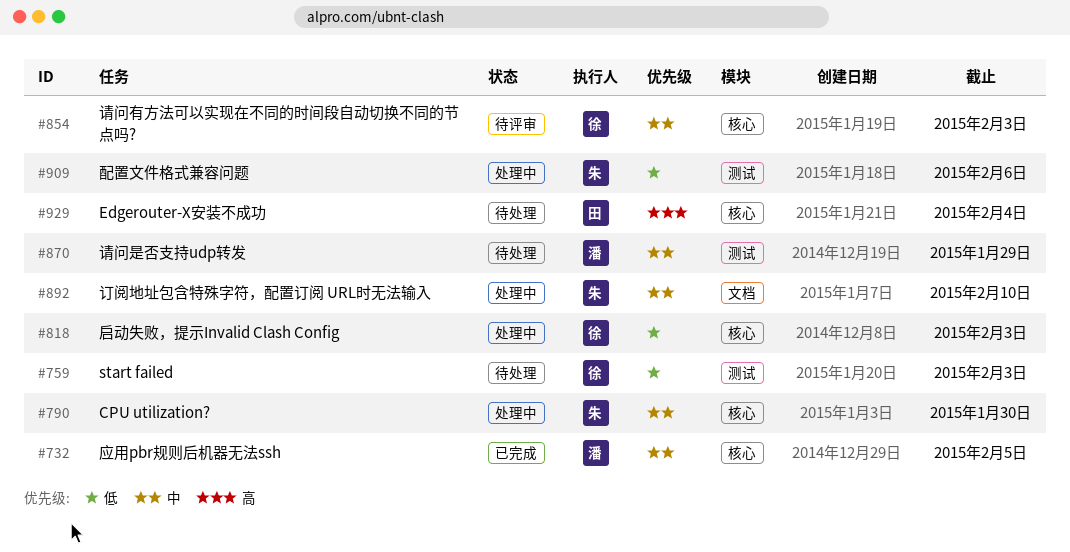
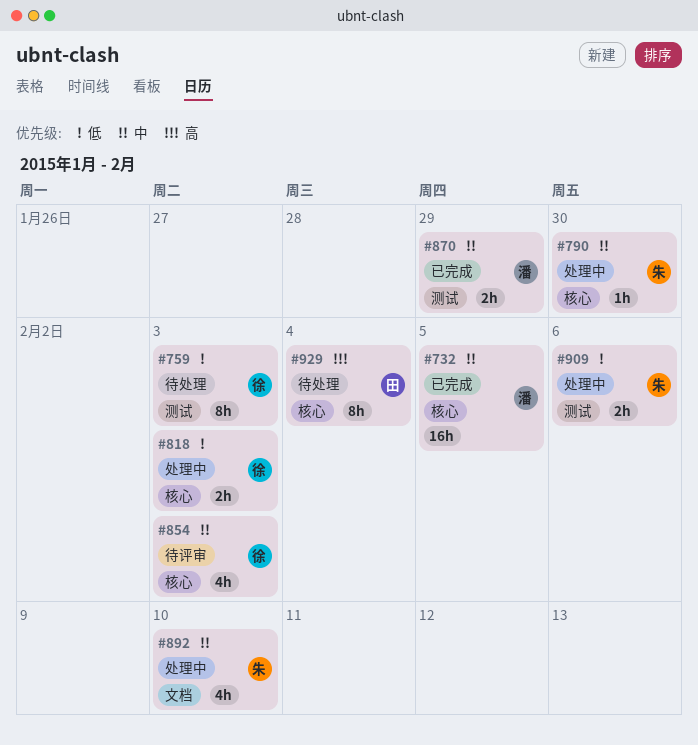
#870, status: 待处理 -> 已完成

